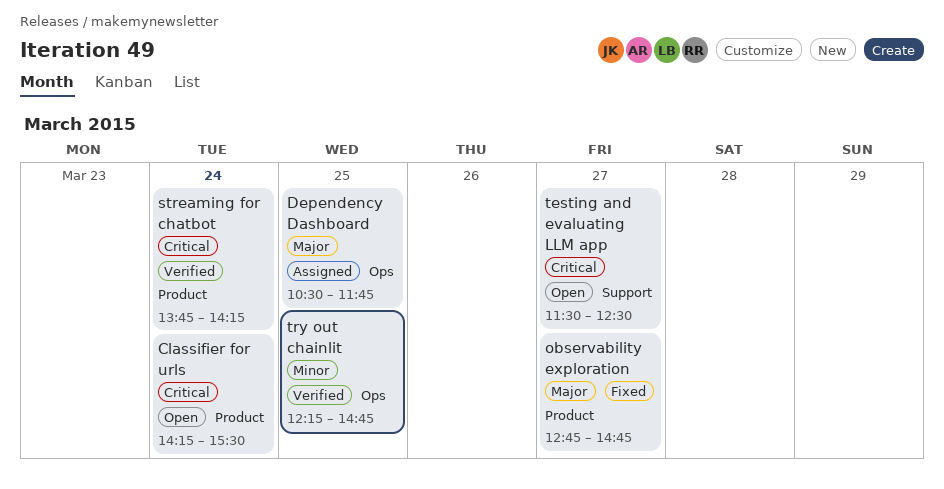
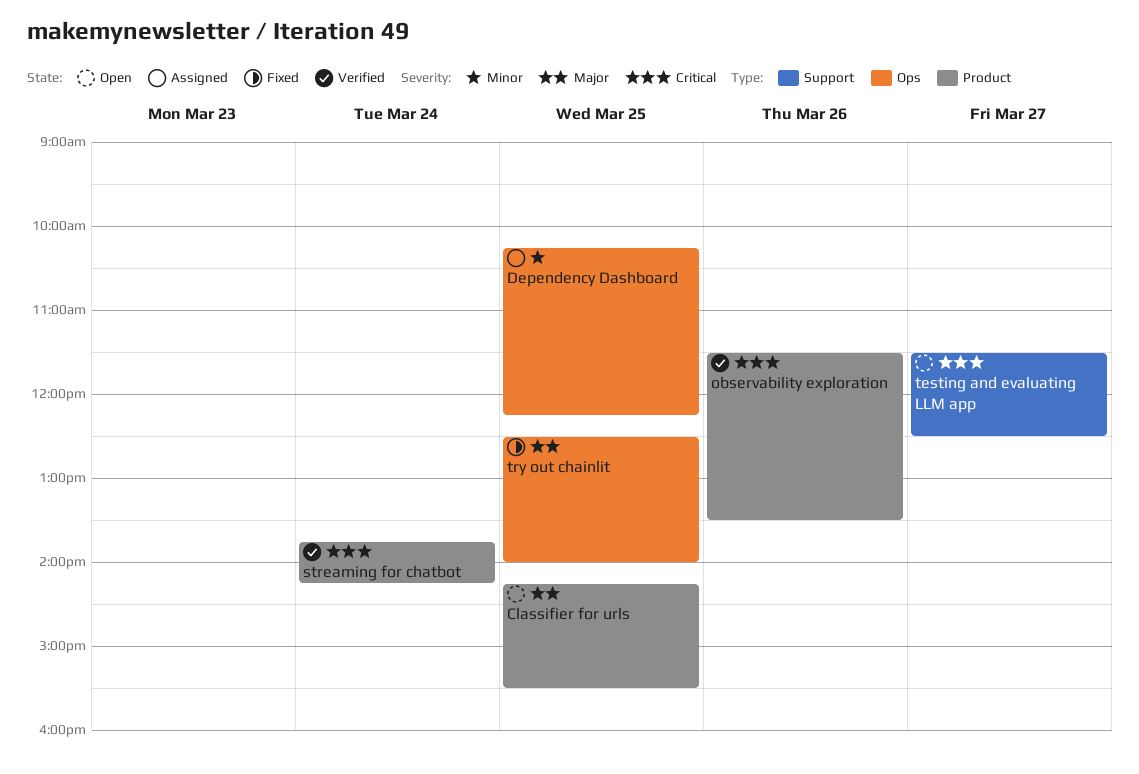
Classifier for urls, priority: Critical -> Major
Classifier for urls, day: Mar 24 -> Mar 25
Dependency Dashboard, priority: Major -> Minor
Dependency Dashboard, begins: 10:30 -> 10:15
Dependency Dashboard, ends: 11:45 -> 12:15
observability exploration, status: Fixed -> Verified
observability exploration, priority: Major -> Critical
observability exploration, day: Mar 27 -> Mar 26
observability exploration, begins: 12:45 -> 11:30
observability exploration, ends: 14:45 -> 13:30
try out chainlit, status: Verified -> Fixed
try out chainlit, priority: Minor -> Major
try out chainlit, begins: 12:15 -> 12:30
try out chainlit, ends: 14:45 -> 14:00

